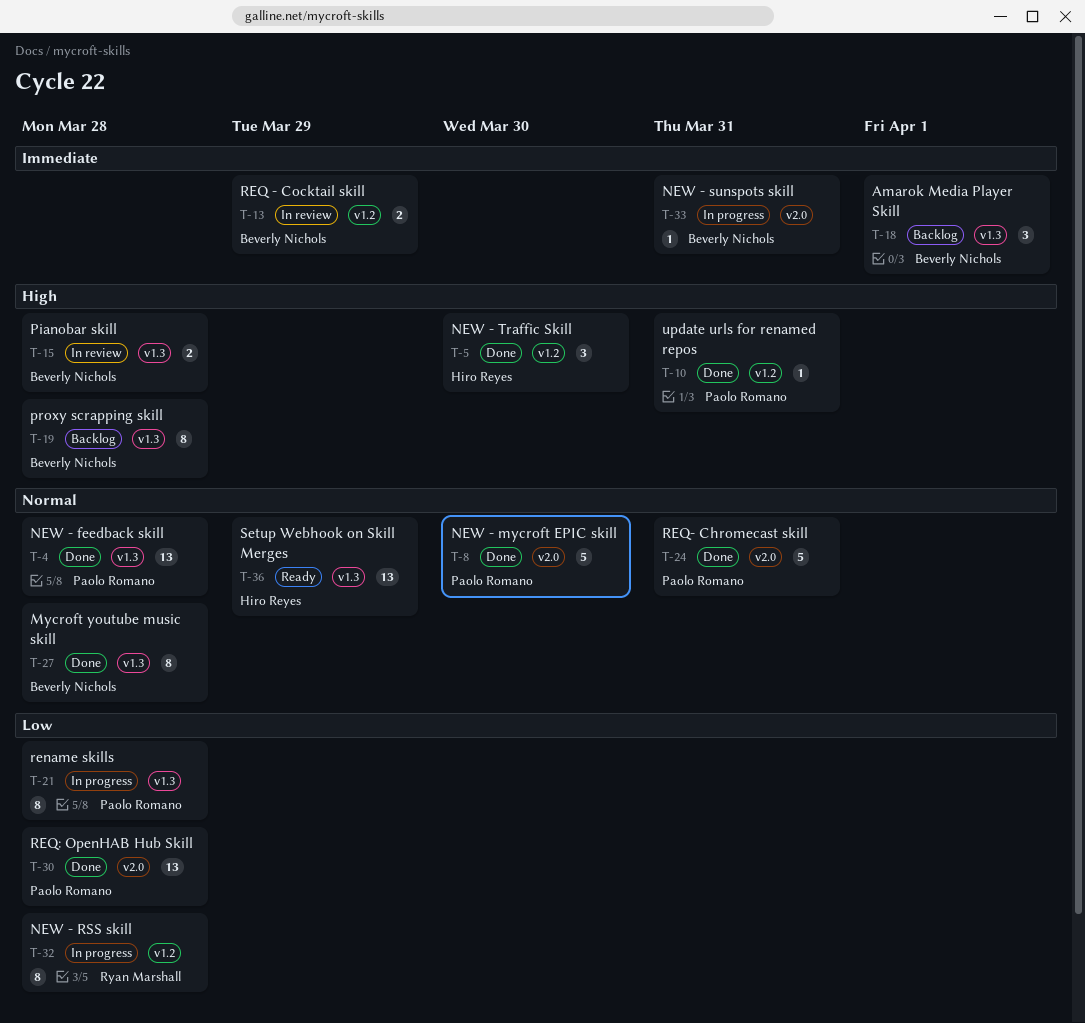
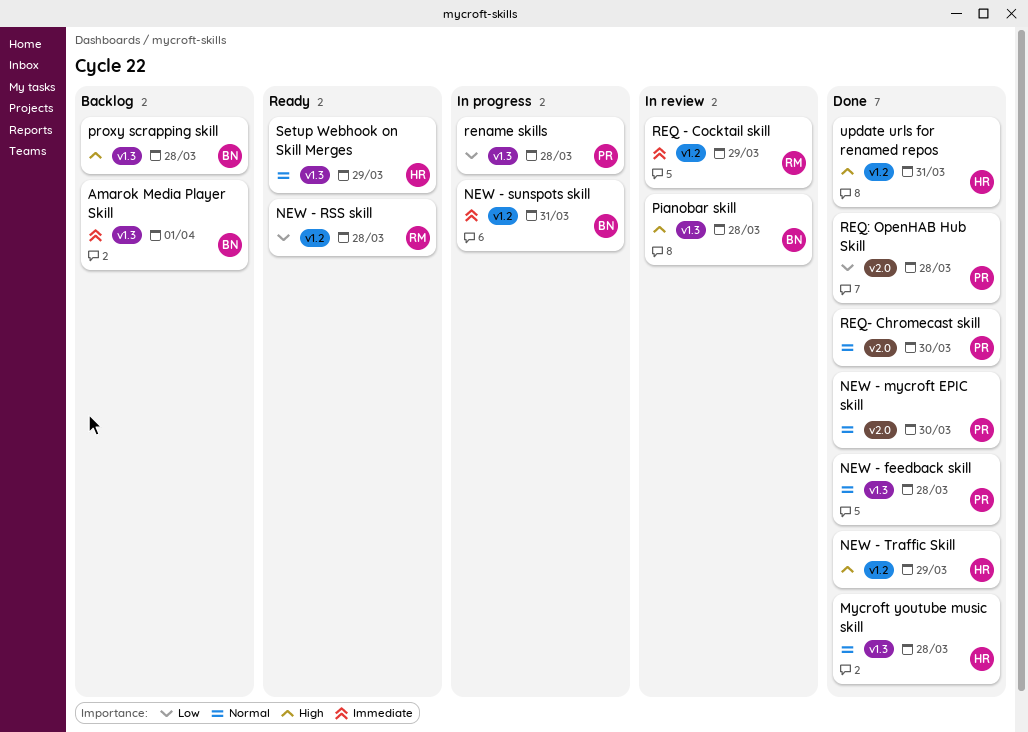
Mycroft youtube music skill, owner: Beverly Nichols -> Hiro Reyes
NEW - RSS skill, status: In progress -> Ready
NEW - sunspots skill, label: v2.0 -> v1.2
NEW - Traffic Skill, due: Mar 30 -> Mar 29
REQ - Cocktail skill, owner: Beverly Nichols -> Ryan Marshall
REQ- Chromecast skill, due: Mar 31 -> Mar 30
update urls for renamed repos, owner: Paolo Romano -> Hiro Reyes

